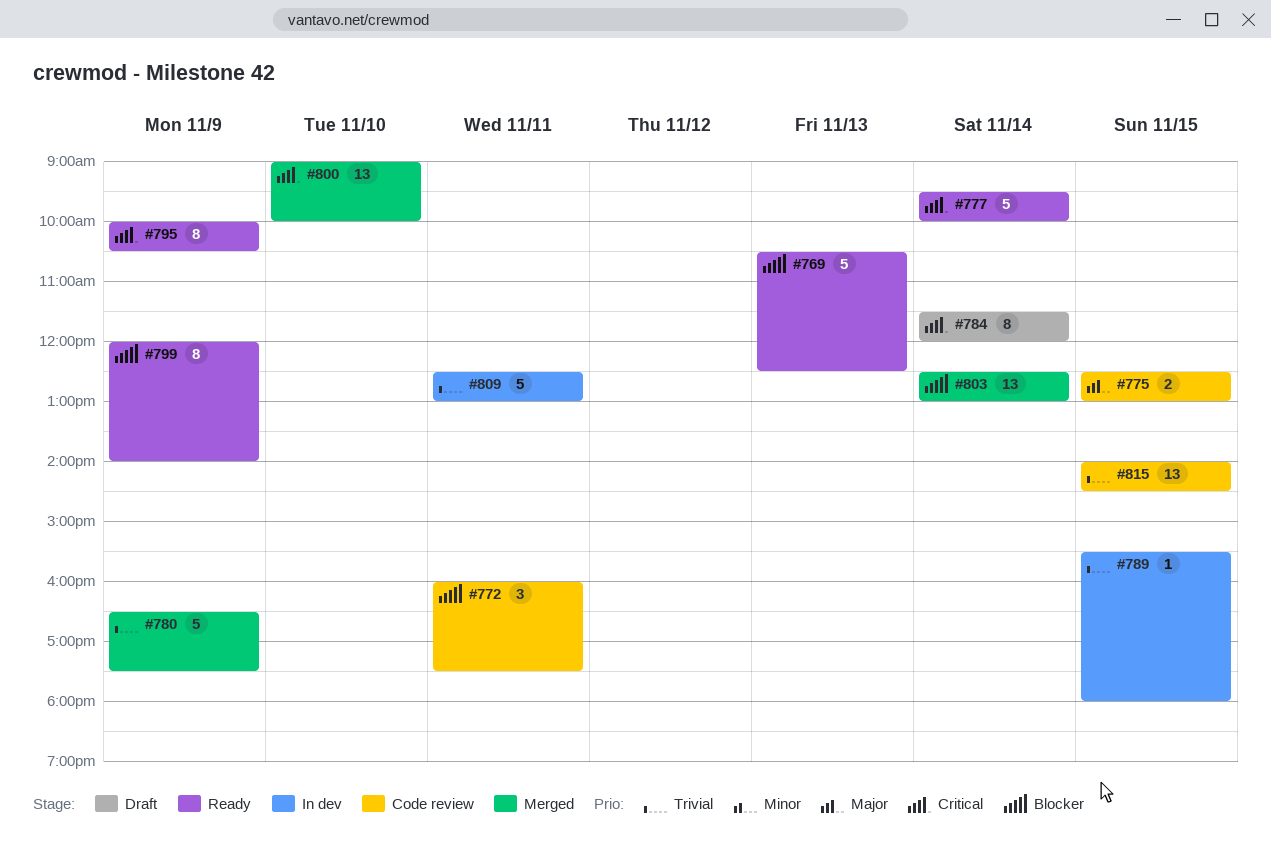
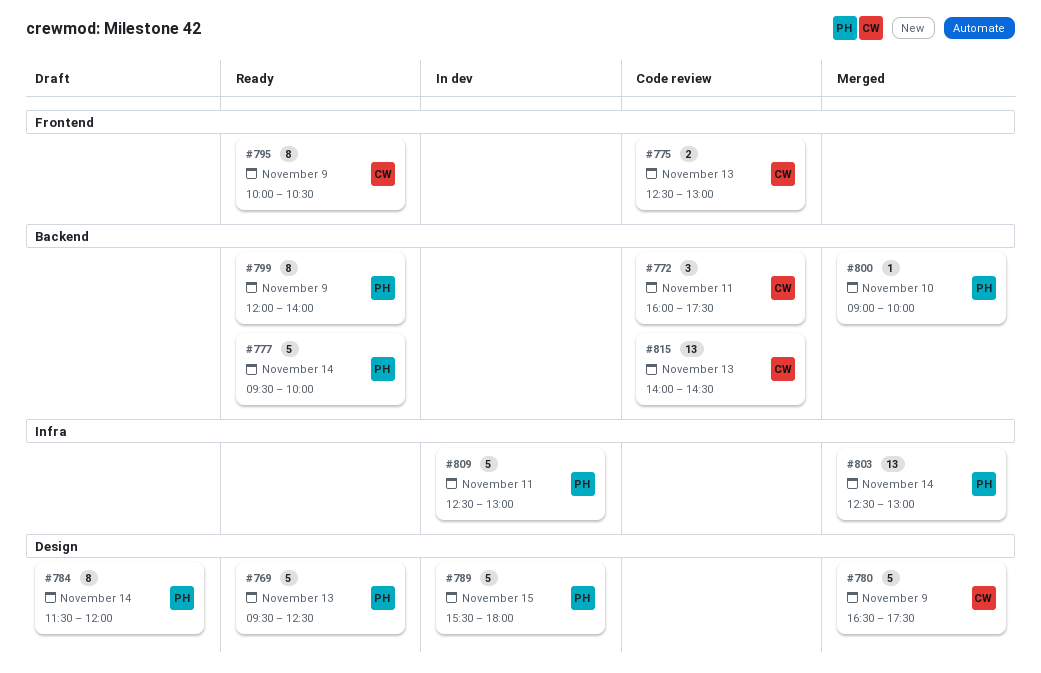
#769, begins: 10:30 -> 09:30
#775, day: Nov 15 -> Nov 13
#789, estimate: 1 -> 5
#800, estimate: 13 -> 1
#815, day: Nov 15 -> Nov 13

